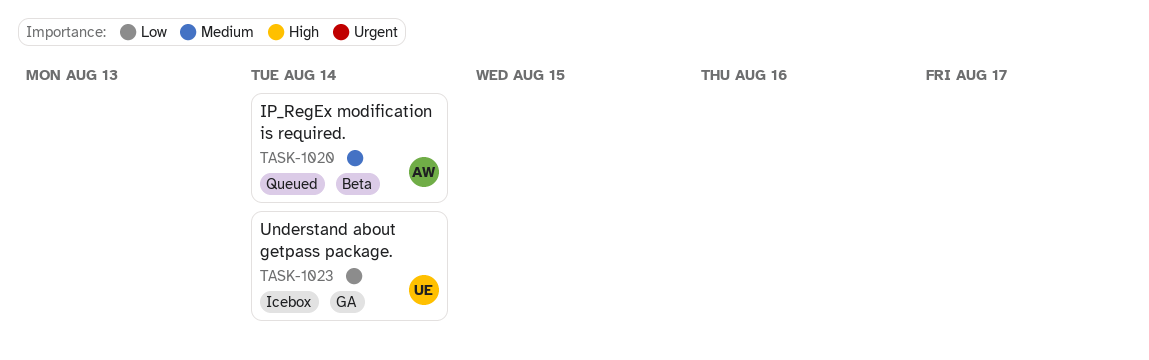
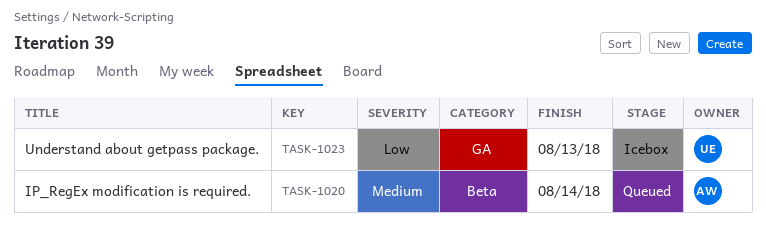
TASK-1023, due: Aug 14 -> Aug 13

